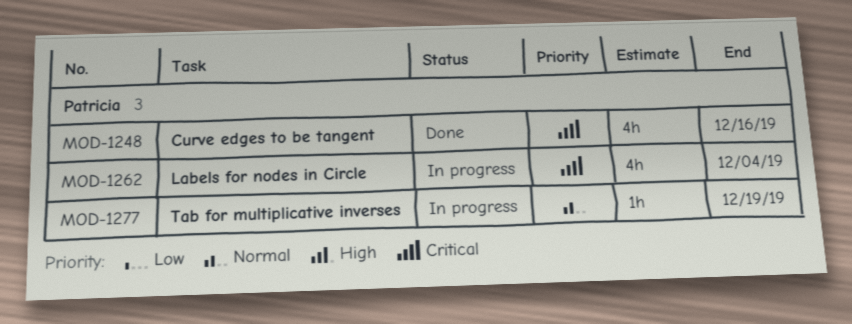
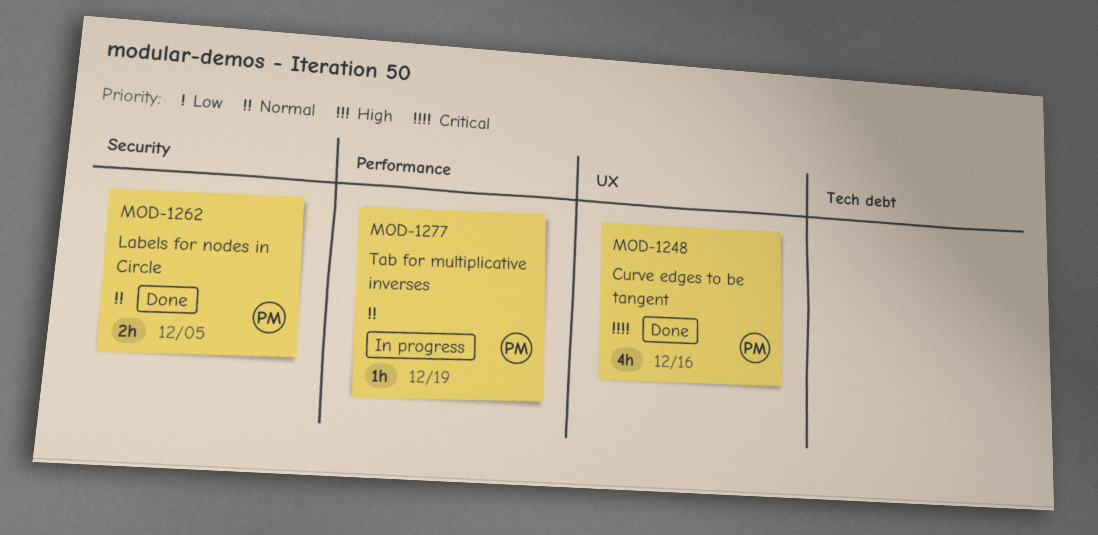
MOD-1262, status: In progress -> Done
MOD-1262, priority: Critical -> Normal
MOD-1262, estimate: 4h -> 2h
MOD-1262, due: Dec 4 -> Dec 5

